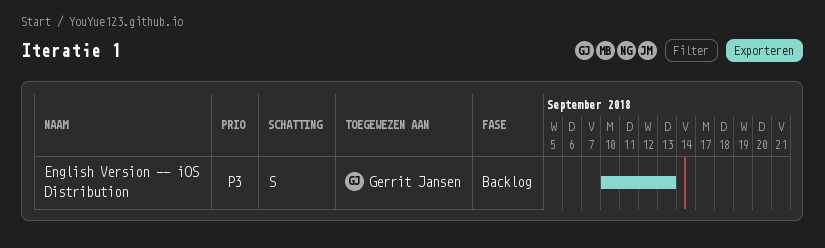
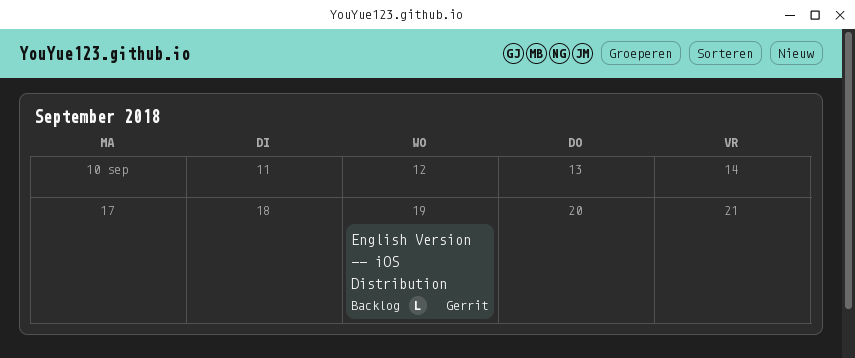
English Version -- iOS Distribution, estimate: S -> L
English Version -- iOS Distribution, due: Sep 13 -> Sep 19

